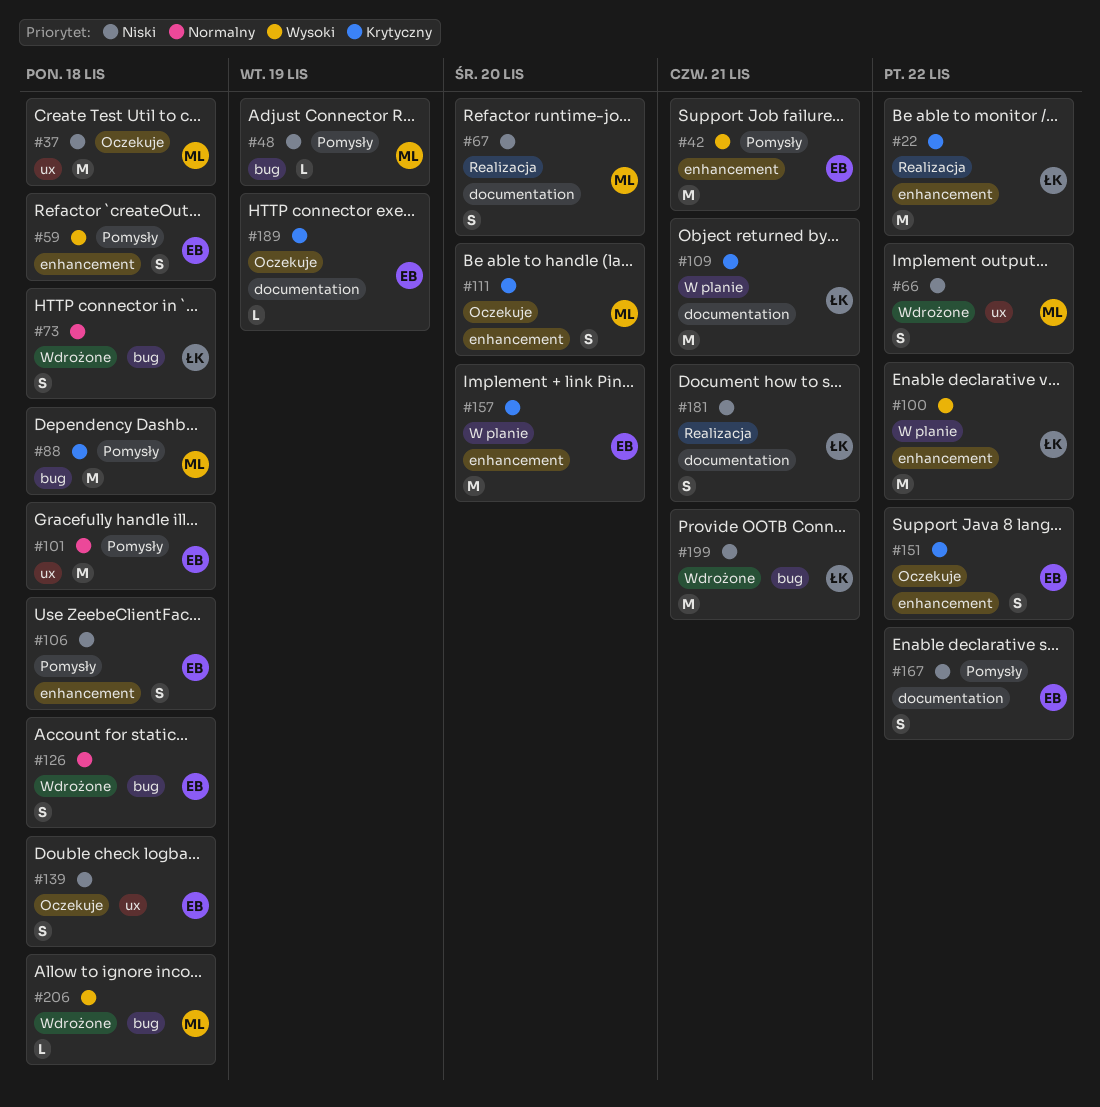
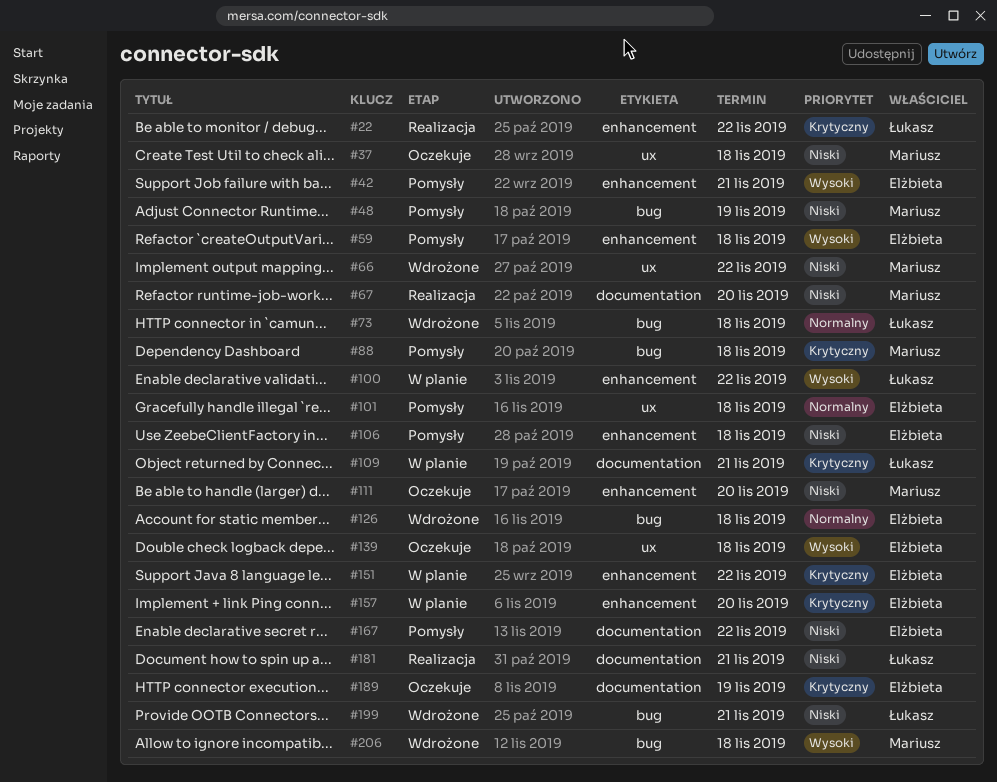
#111, priority: Krytyczny -> Niski
#139, priority: Niski -> Wysoki
#151, status: Oczekuje -> W planie

